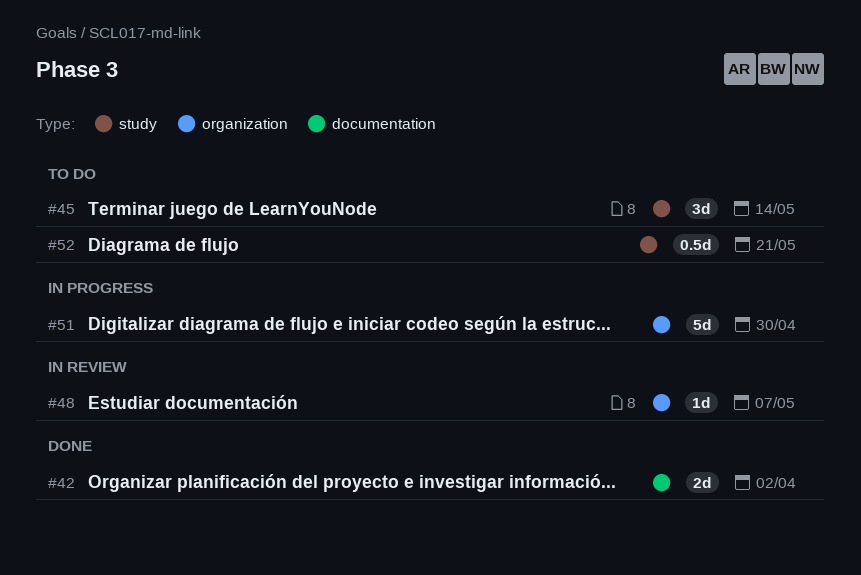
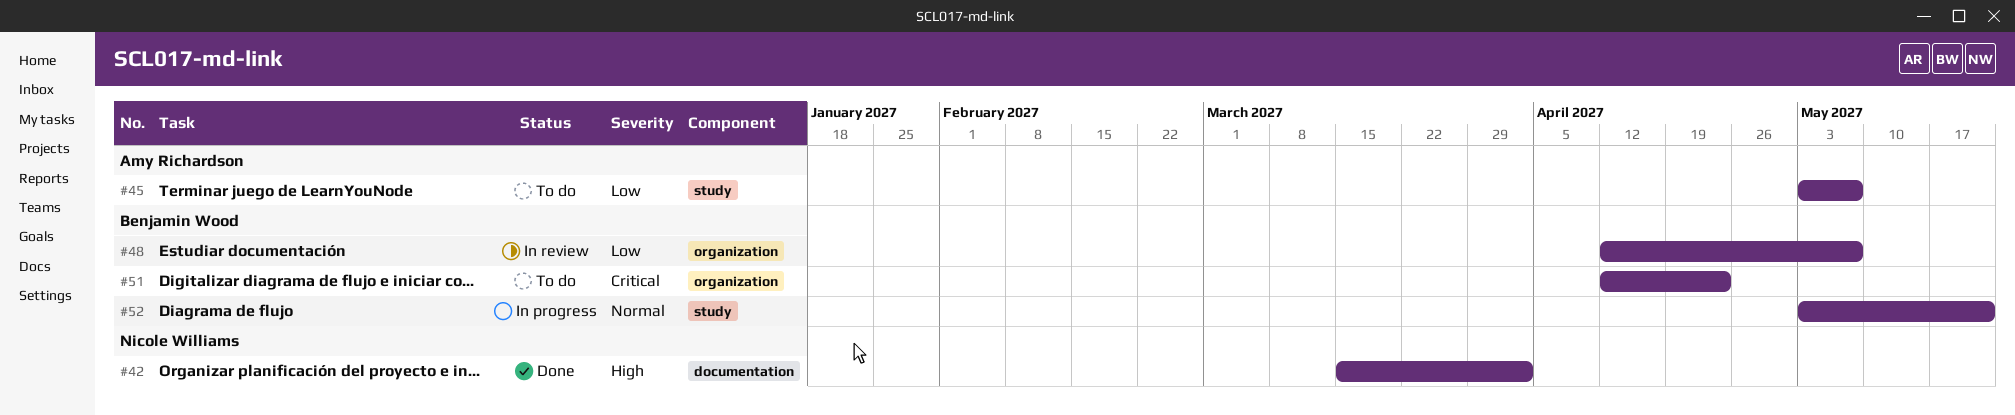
#45, due: May 14 -> May 7
#51, status: In progress -> To do
#51, due: Apr 30 -> Apr 23
#52, status: To do -> In progress

